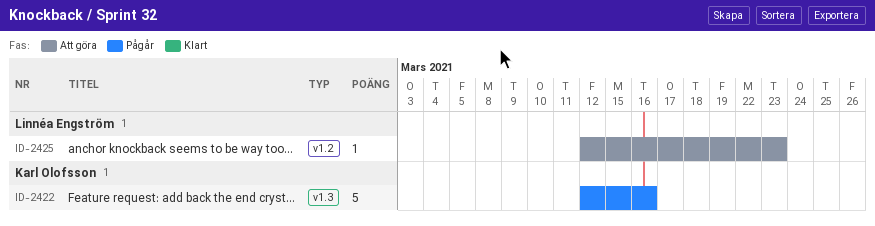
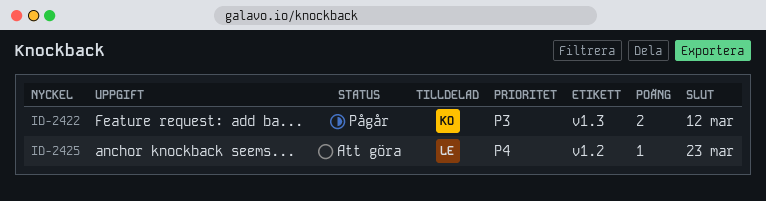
ID-2422, estimate: 5 -> 2
ID-2422, due: Mar 16 -> Mar 12

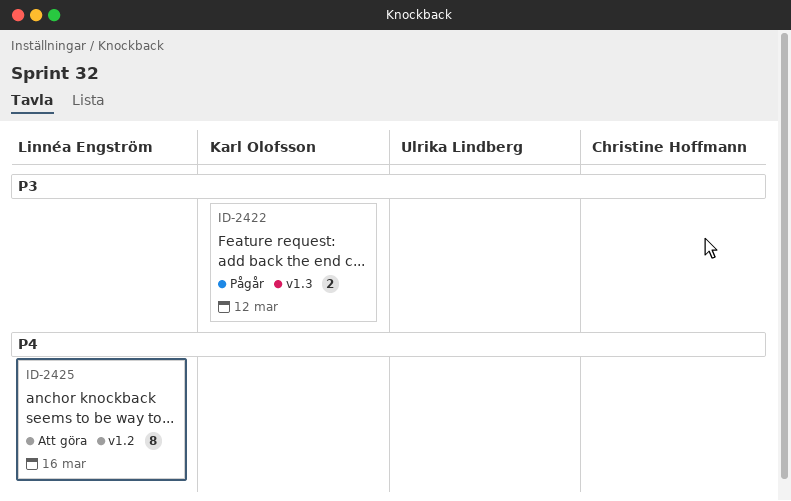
ID-2425, estimate: 1 -> 8
ID-2425, due: Mar 23 -> Mar 16

